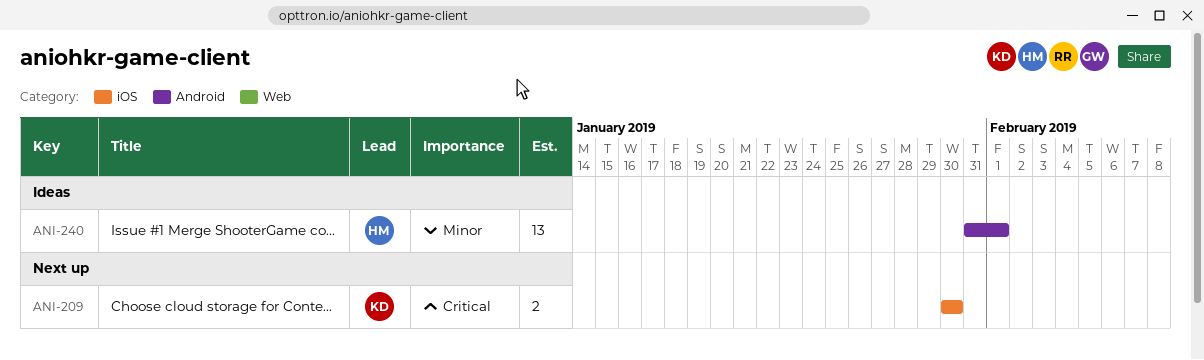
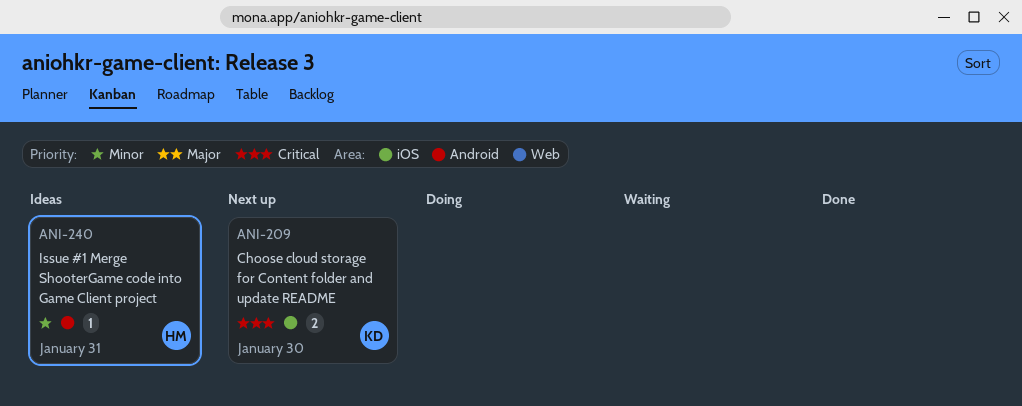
ANI-240, estimate: 13 -> 1
ANI-240, due: Feb 1 -> Jan 31

